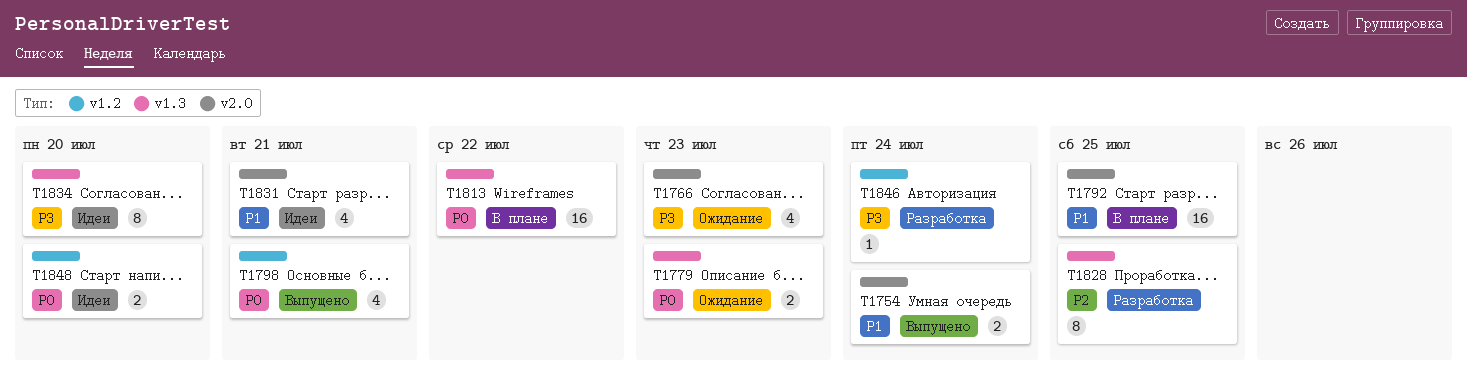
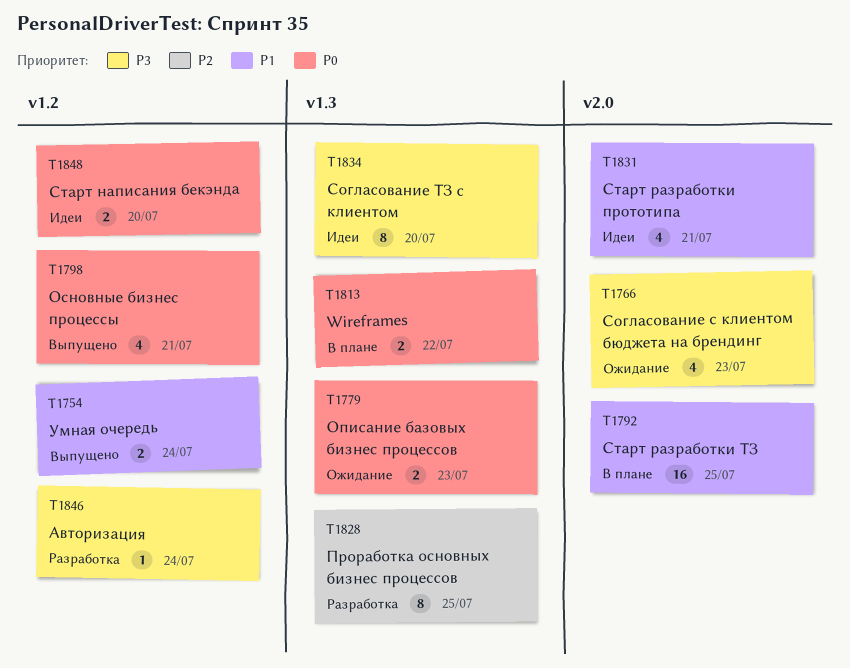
T1754, label: v2.0 -> v1.2
T1813, estimate: 16 -> 2

